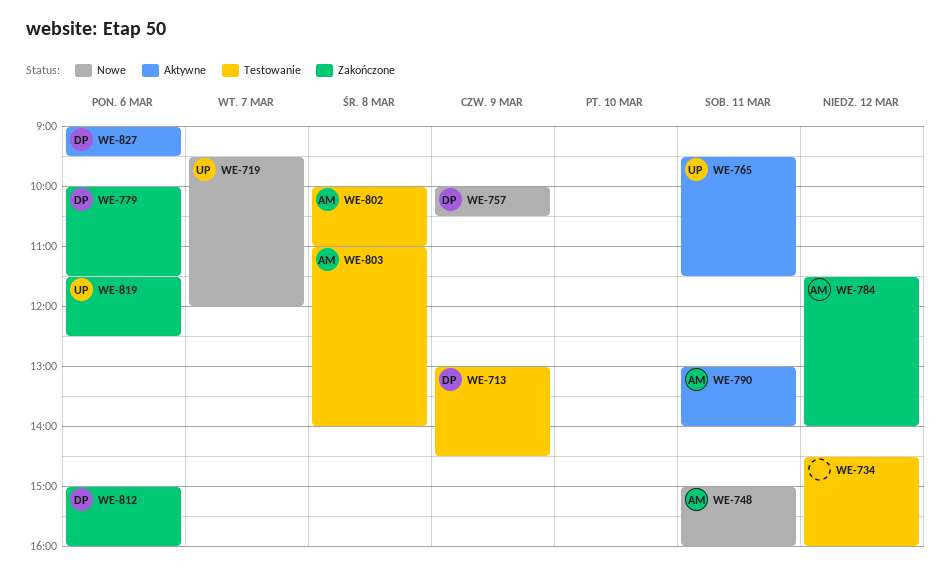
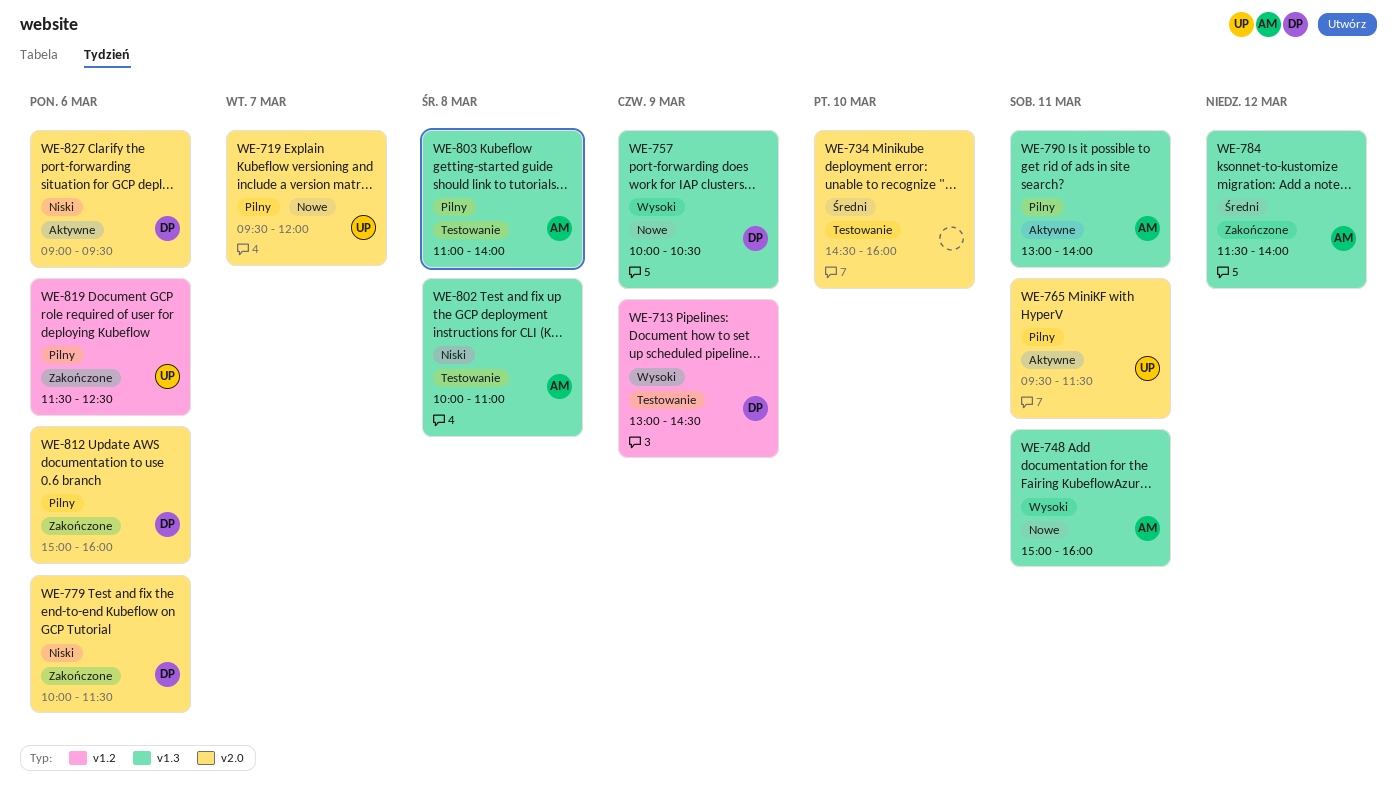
WE-734, day: Mar 12 -> Mar 10

